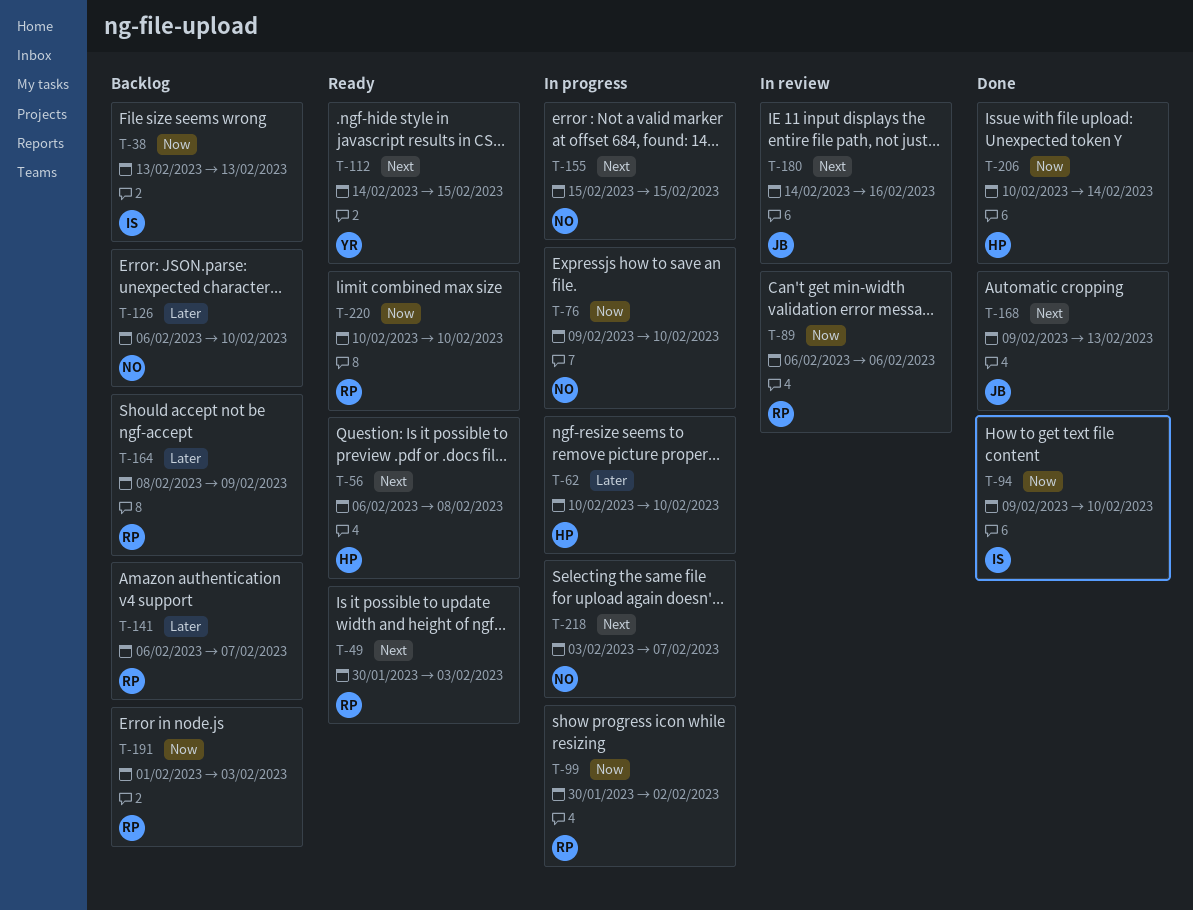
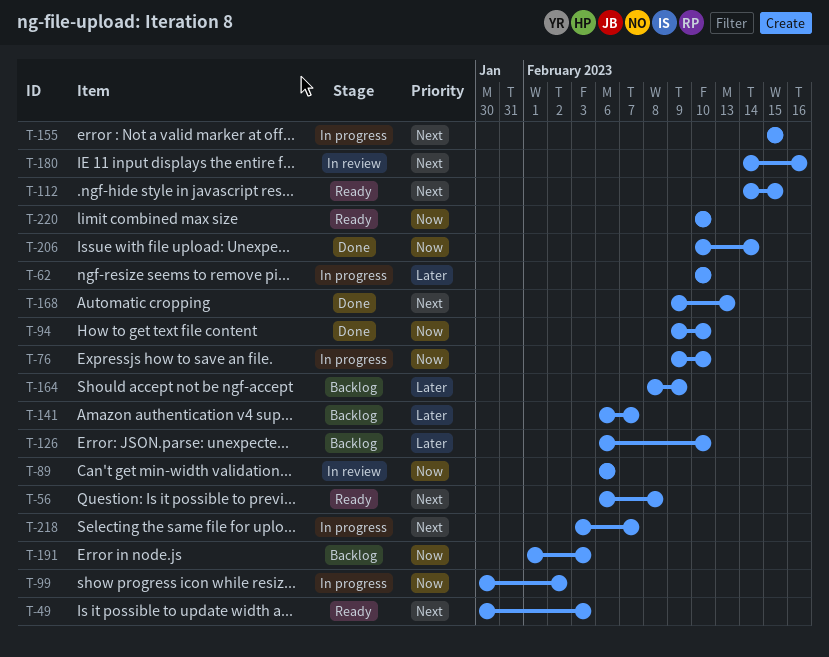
T-38: present -> none

